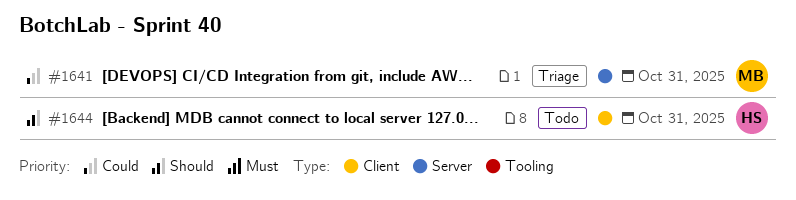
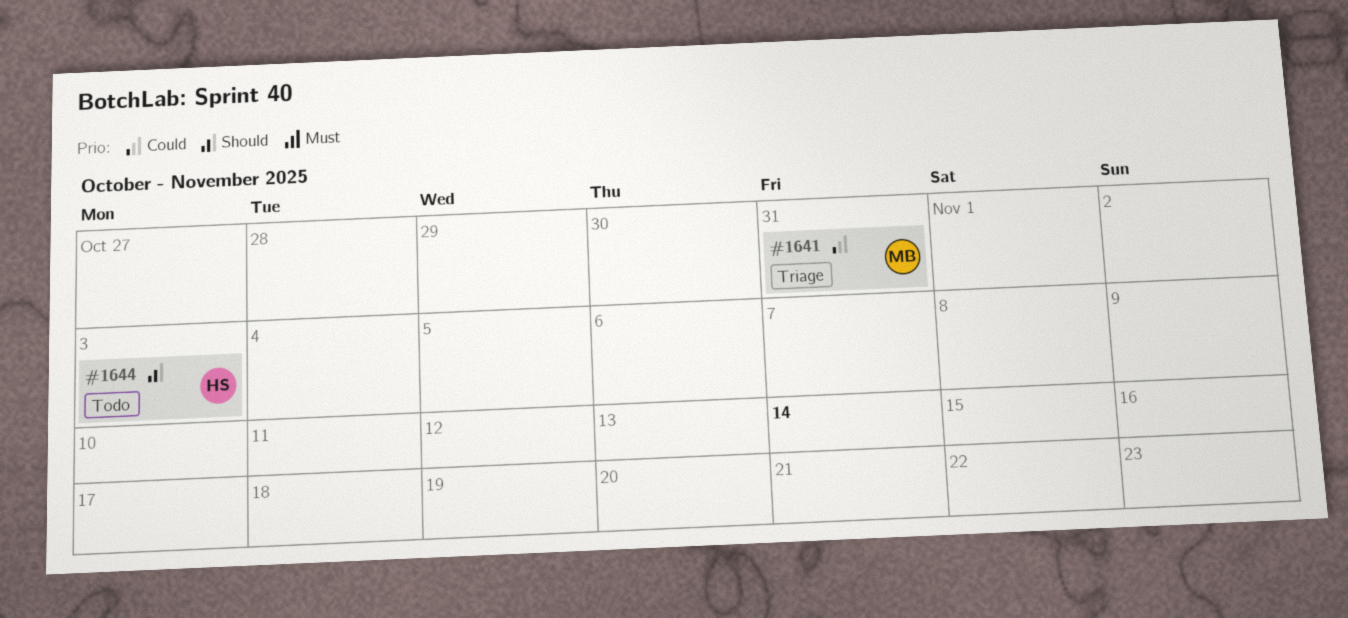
#1644, due: Oct 31 -> Nov 3

